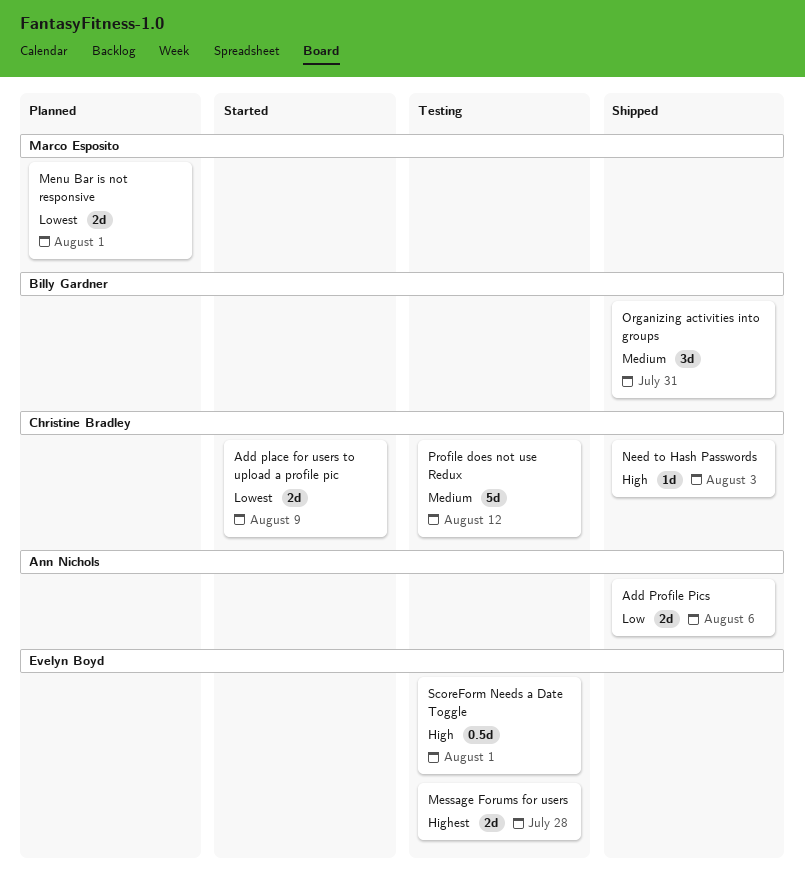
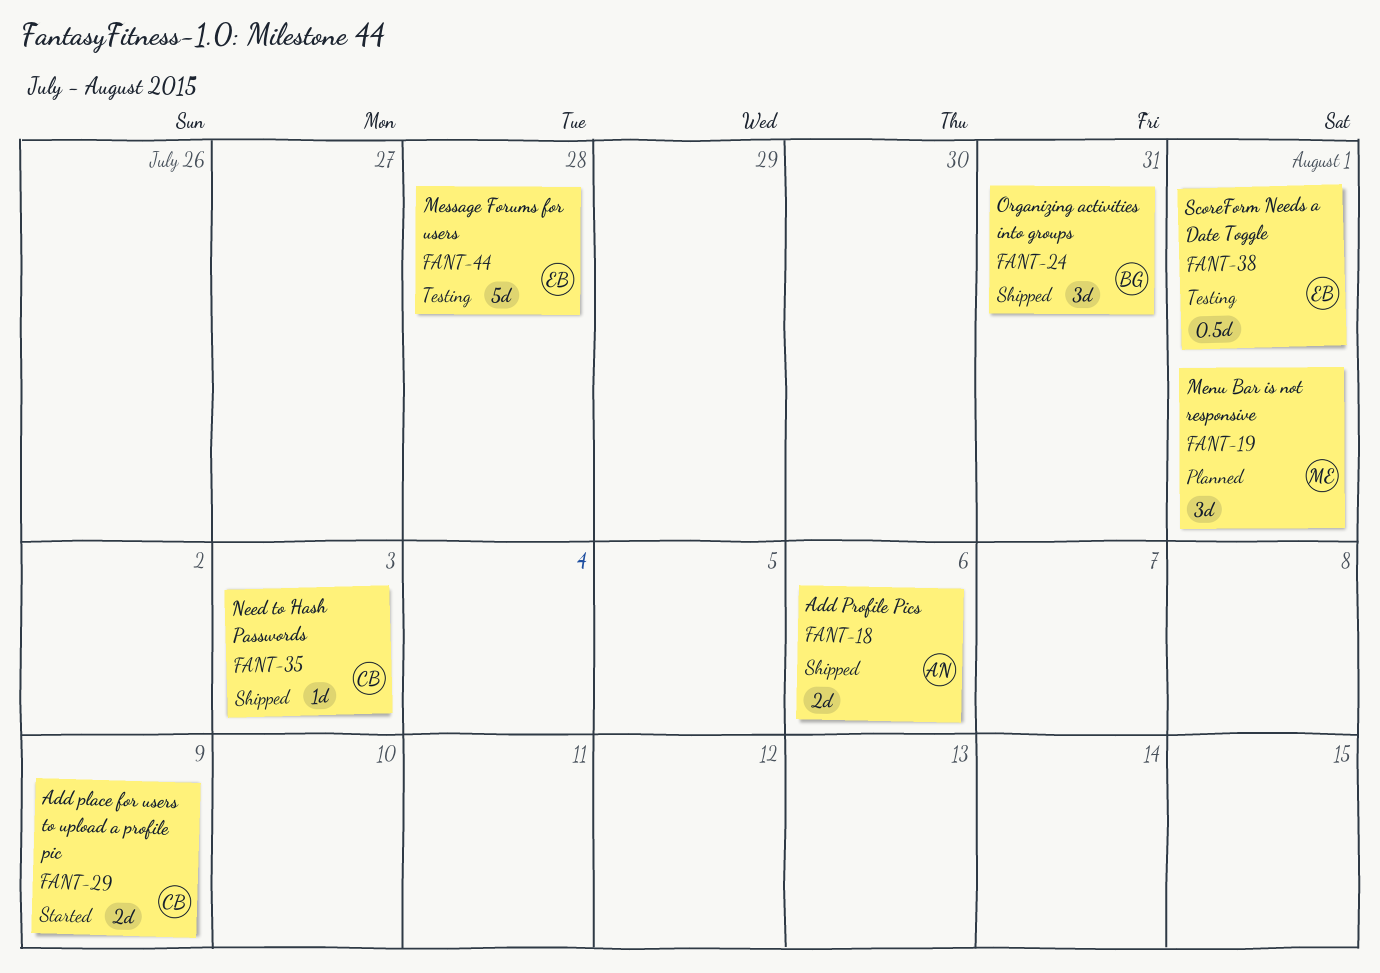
Menu Bar is not responsive, estimate: 2d -> 3d
Message Forums for users, estimate: 2d -> 5d
Profile does not use Redux: present -> none

